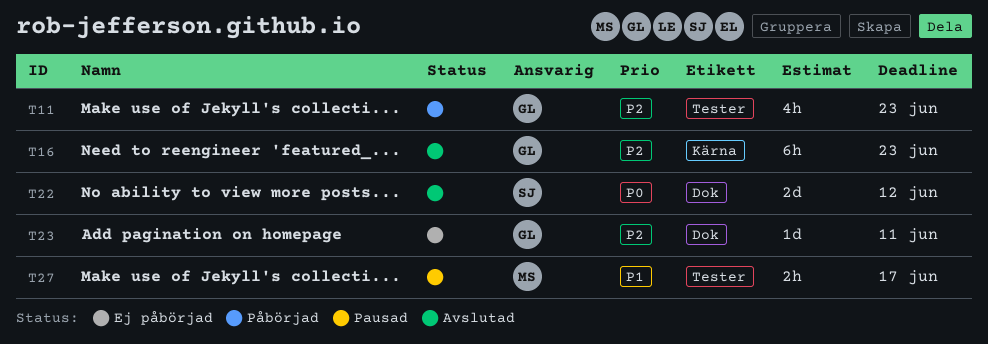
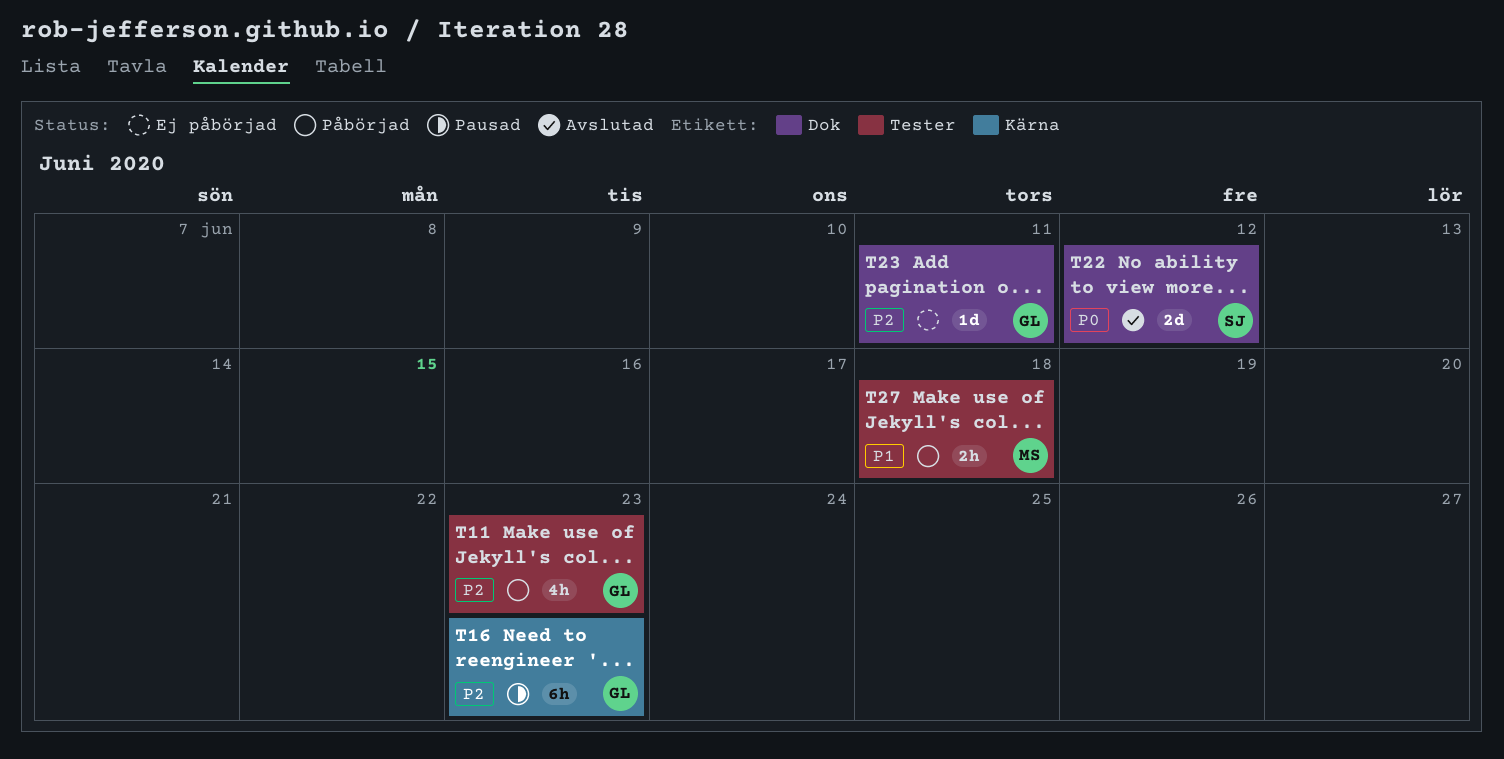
T16, status: Avslutad -> Pausad
T27, status: Pausad -> Påbörjad
T27, due: Jun 17 -> Jun 18

